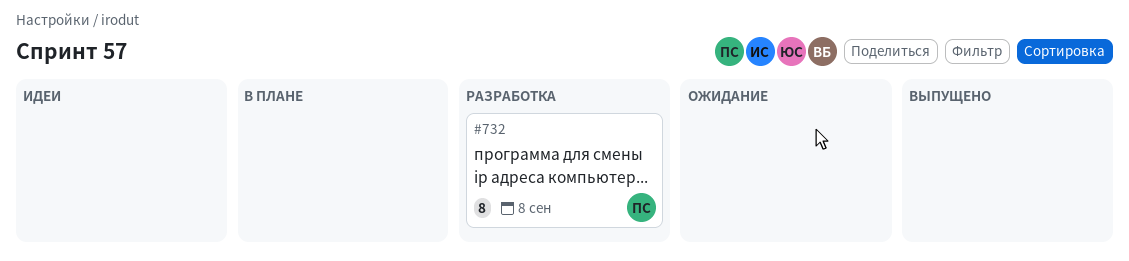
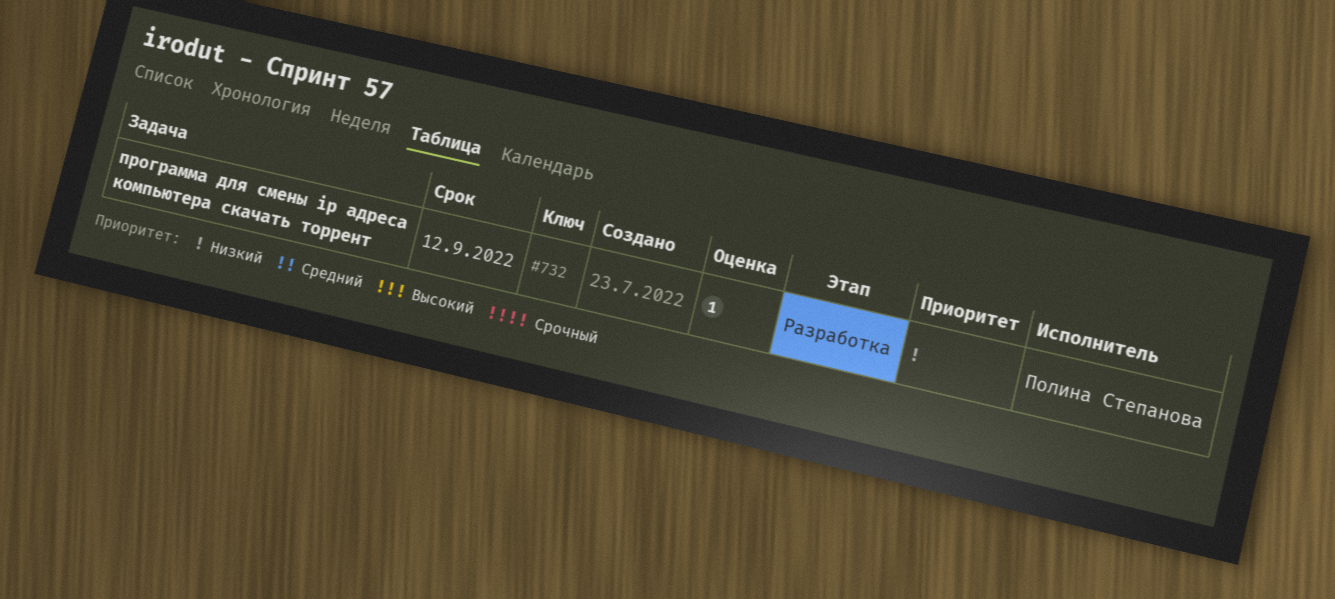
#732, estimate: 8 -> 1
#732, due: Sep 8 -> Sep 12

